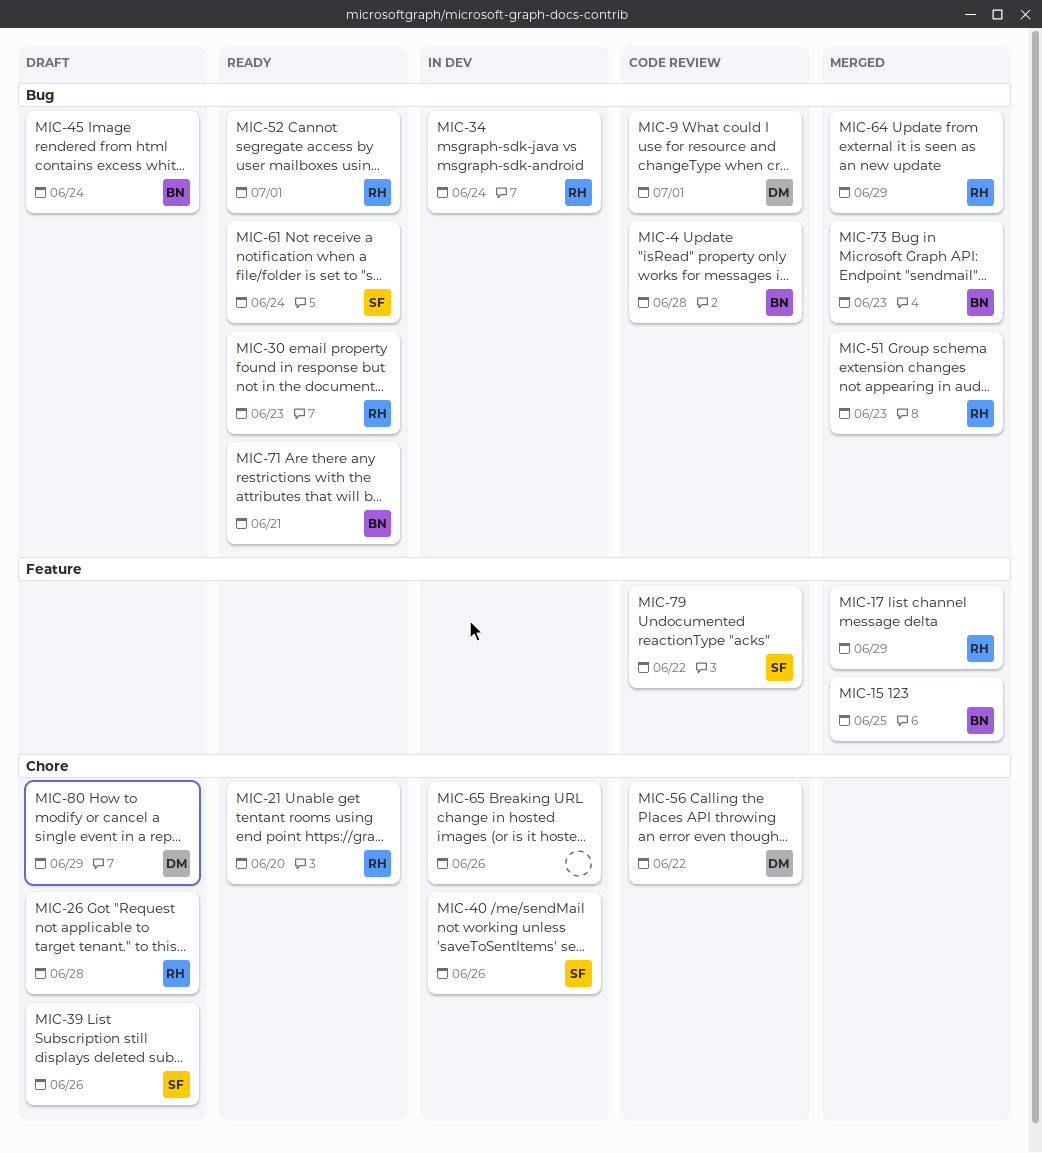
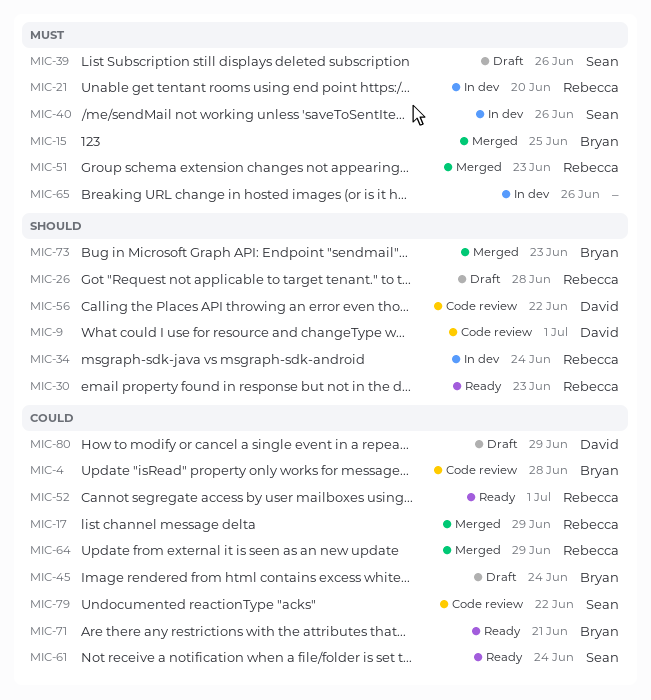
MIC-21, status: Ready -> In dev

